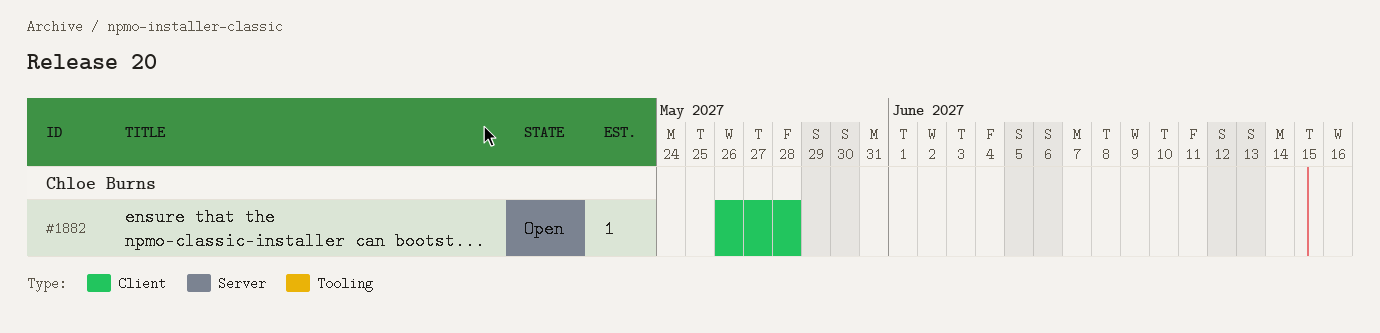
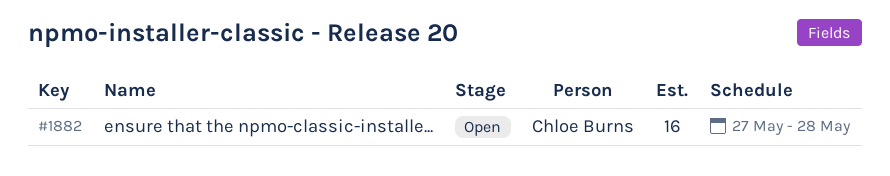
#1882, estimate: 1 -> 16
#1882, start: May 26 -> May 27

